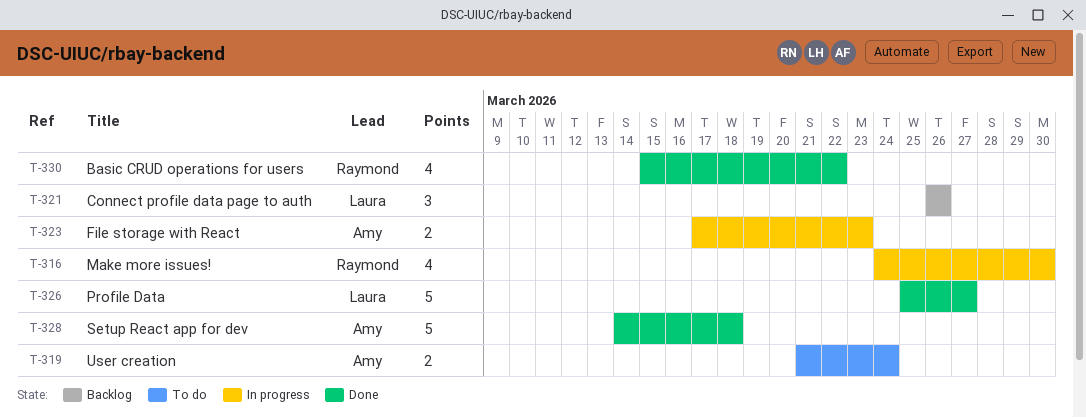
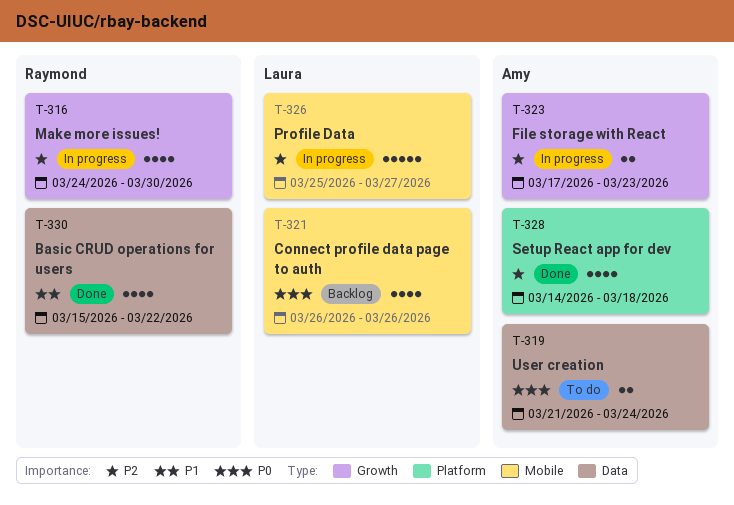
T-321, estimate: 3 -> 4
T-326, status: Done -> In progress
T-328, estimate: 5 -> 4

